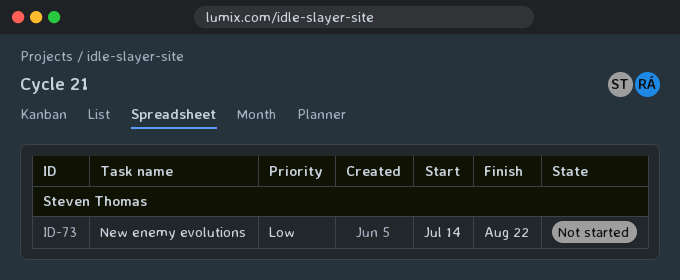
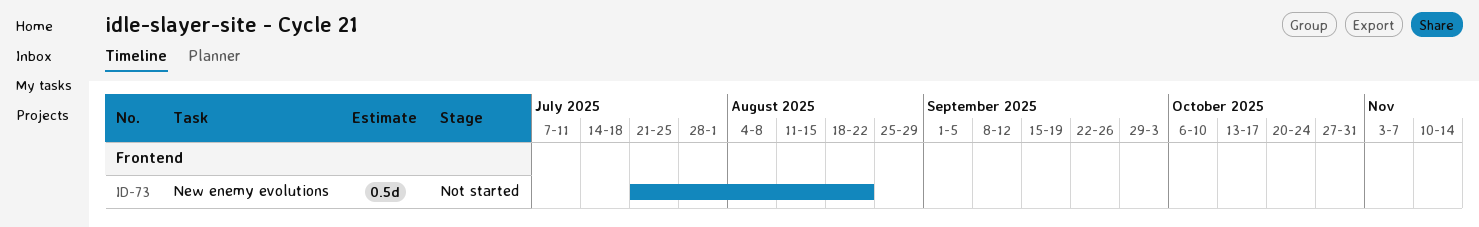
ID-73, start: Jul 14 -> Jul 21

